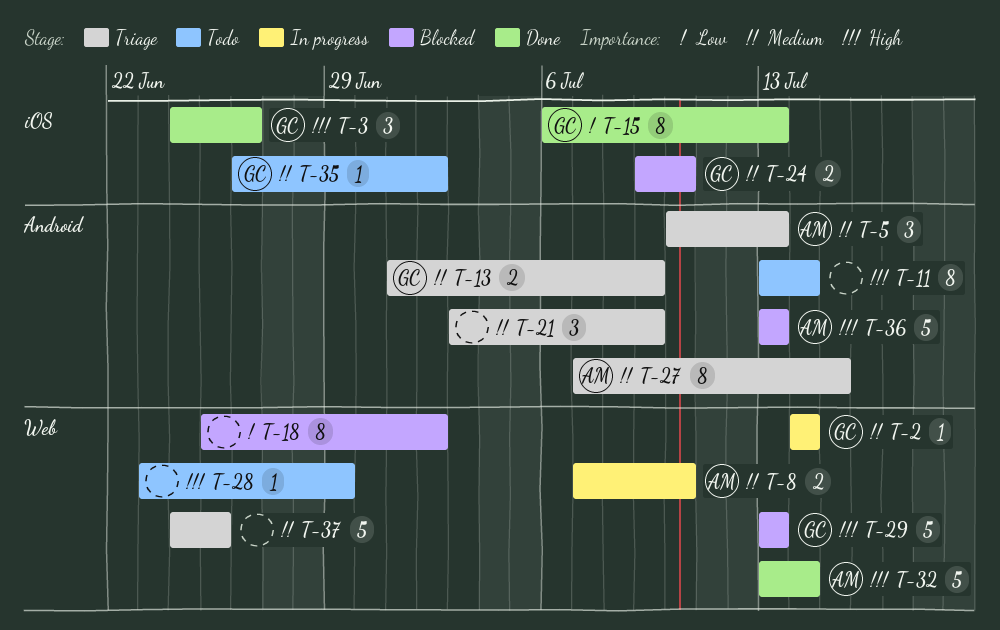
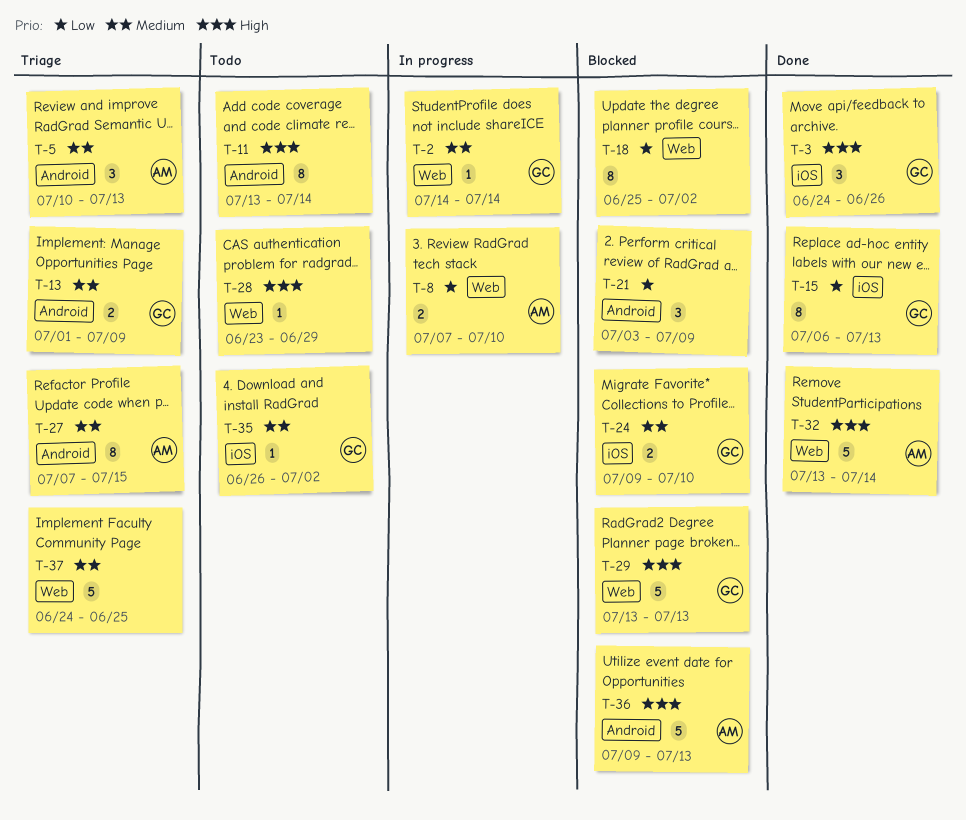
T-8, priority: Medium -> Low
T-21, status: Triage -> Blocked
T-21, priority: Medium -> Low
T-36, start: Jul 13 -> Jul 9

